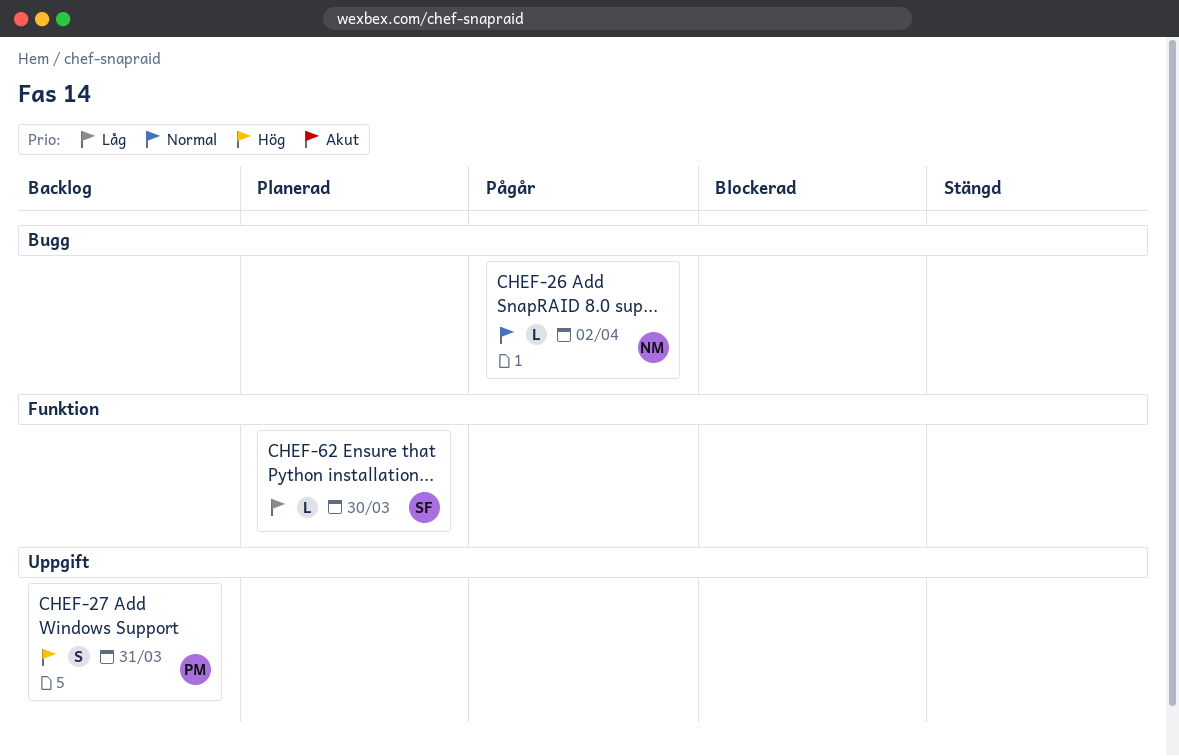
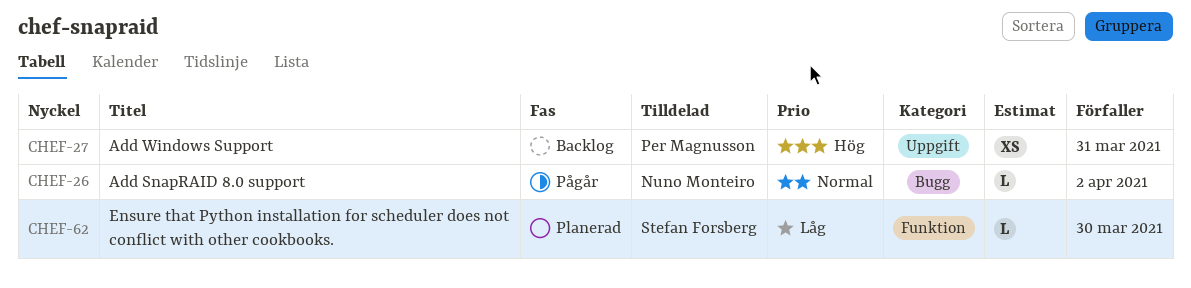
CHEF-27, estimate: S -> XS

